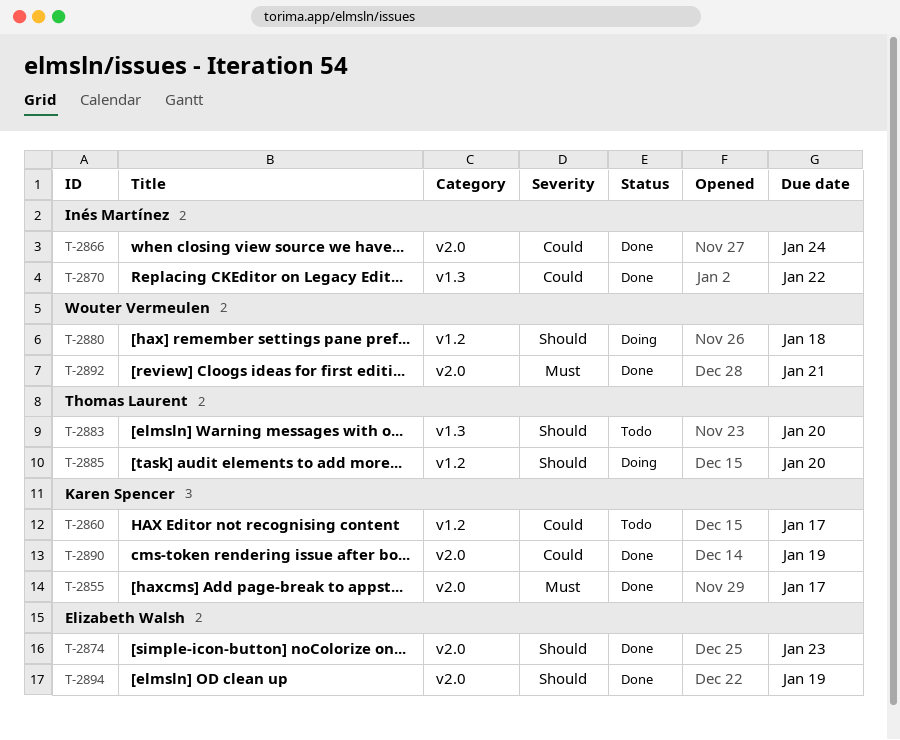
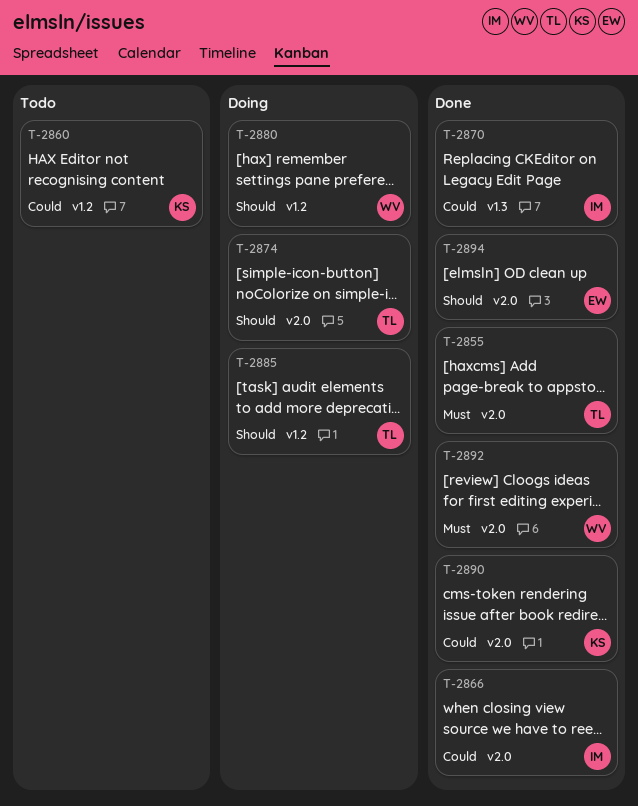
T-2855, owner: Karen Spencer -> Thomas Laurent
T-2874, status: Done -> Doing
T-2874, owner: Elizabeth Walsh -> Thomas Laurent
T-2883: present -> none

